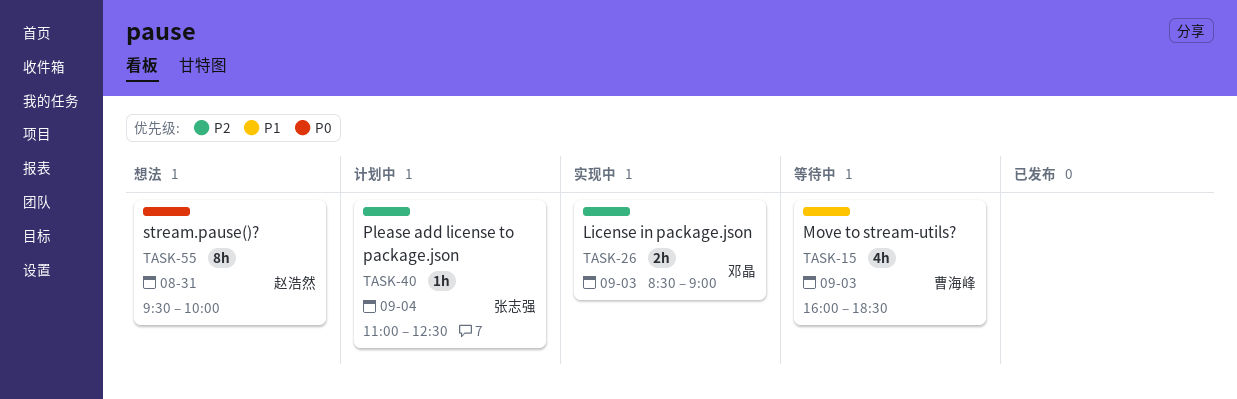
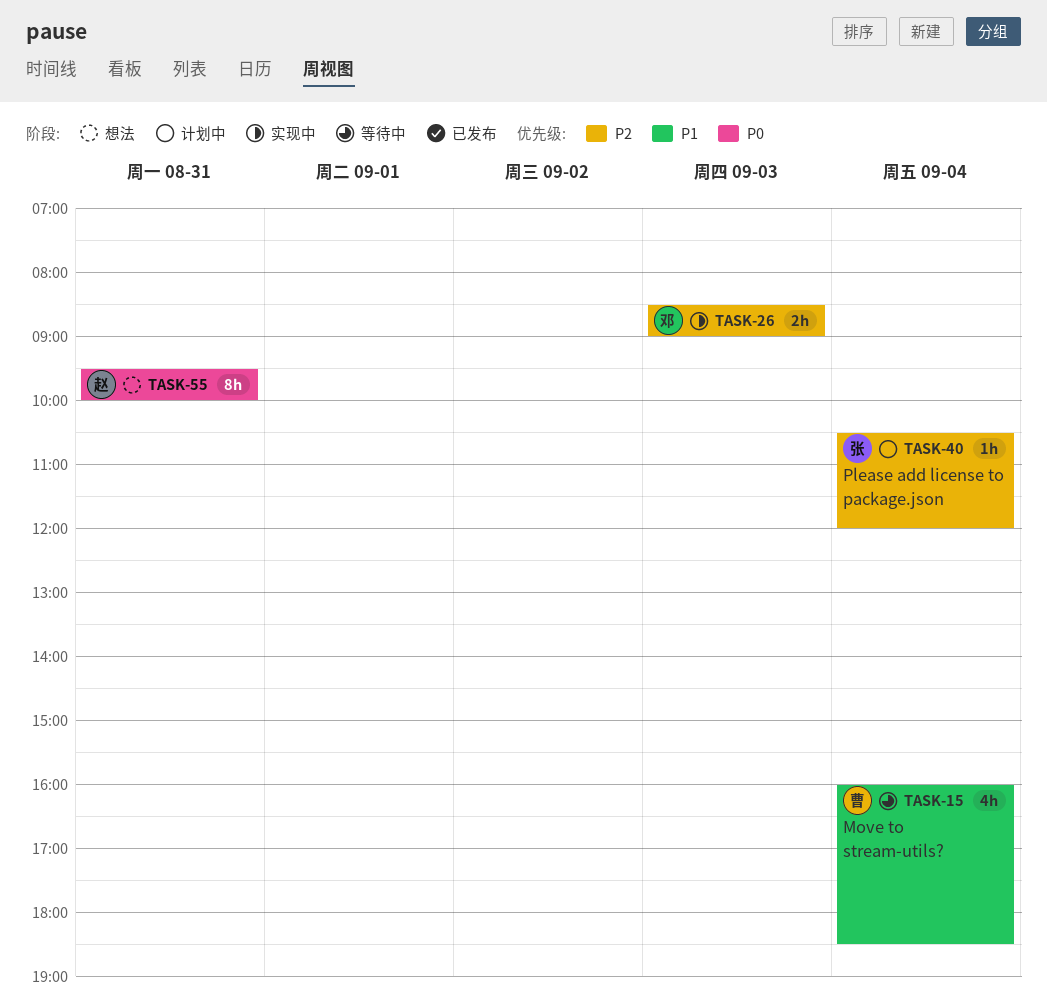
TASK-15, day: Sep 3 -> Sep 4
TASK-40, begins: 11:00 -> 10:30
TASK-40, ends: 12:30 -> 12:00

